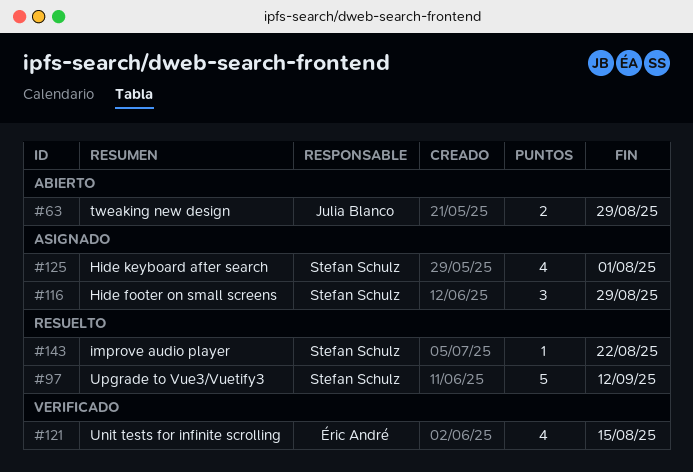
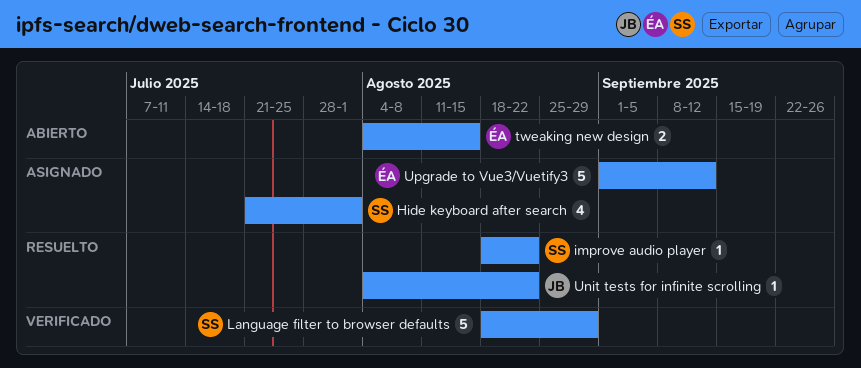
Hide footer on small screens: present -> none
Language filter to browser defaults: none -> present
tweaking new design, owner: Julia Blanco -> Éric André
tweaking new design, due: Aug 29 -> Aug 15
Unit tests for infinite scrolling, status: Verificado -> Resuelto
Unit tests for infinite scrolling, owner: Éric André -> Julia Blanco
Unit tests for infinite scrolling, estimate: 4 -> 1
Unit tests for infinite scrolling, due: Aug 15 -> Aug 22
Upgrade to Vue3/Vuetify3, status: Resuelto -> Asignado
Upgrade to Vue3/Vuetify3, owner: Stefan Schulz -> Éric André

